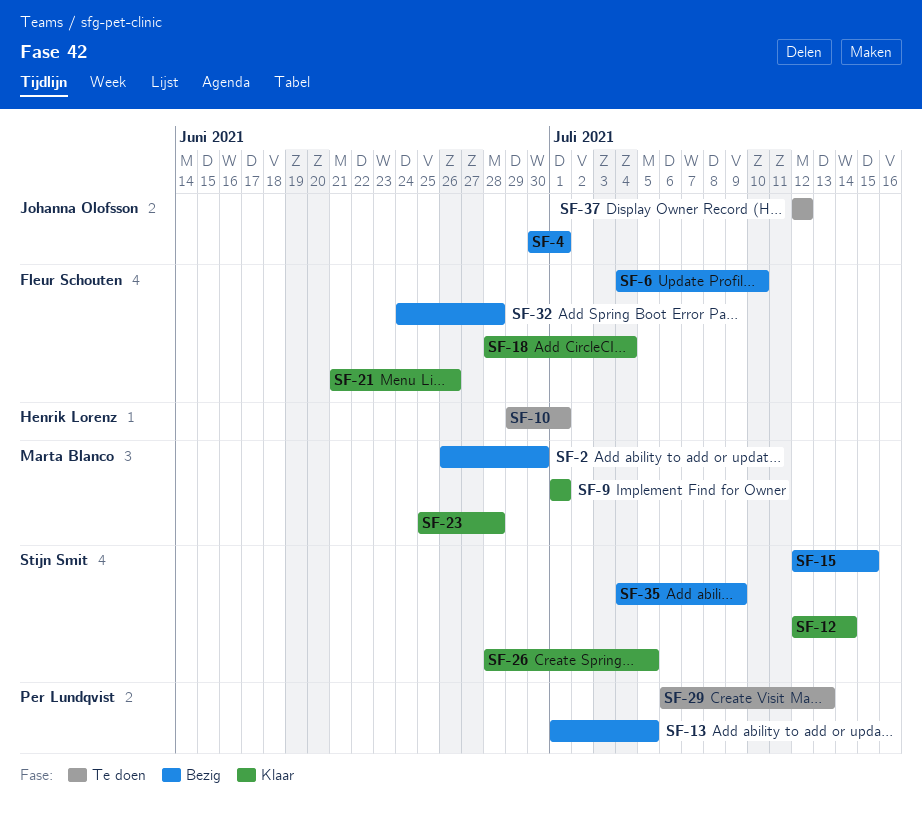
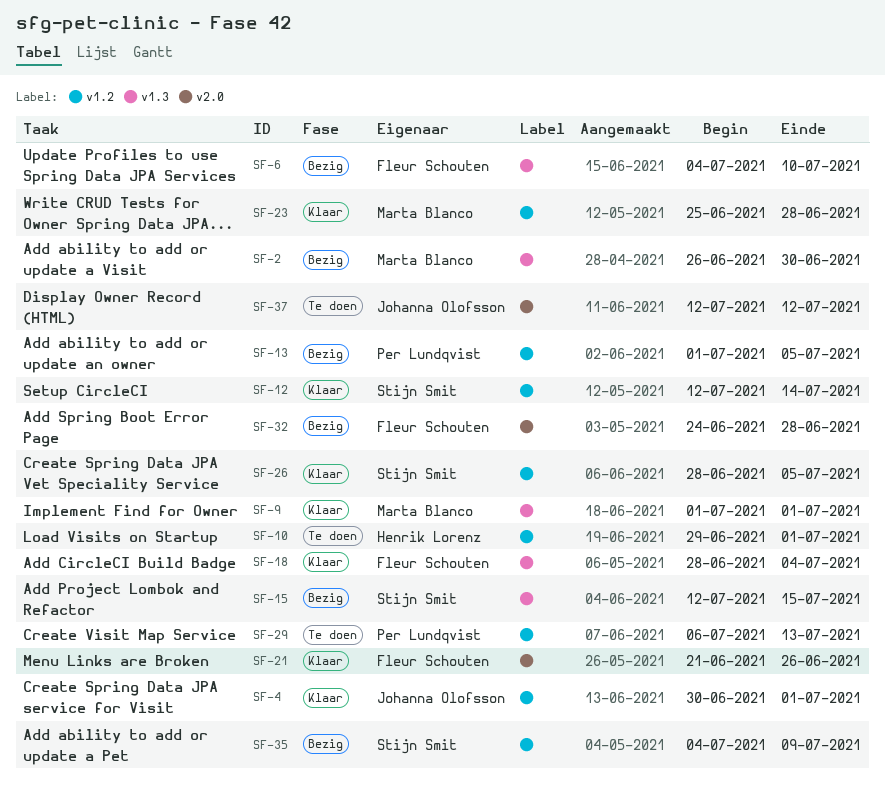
SF-4, status: Bezig -> Klaar

